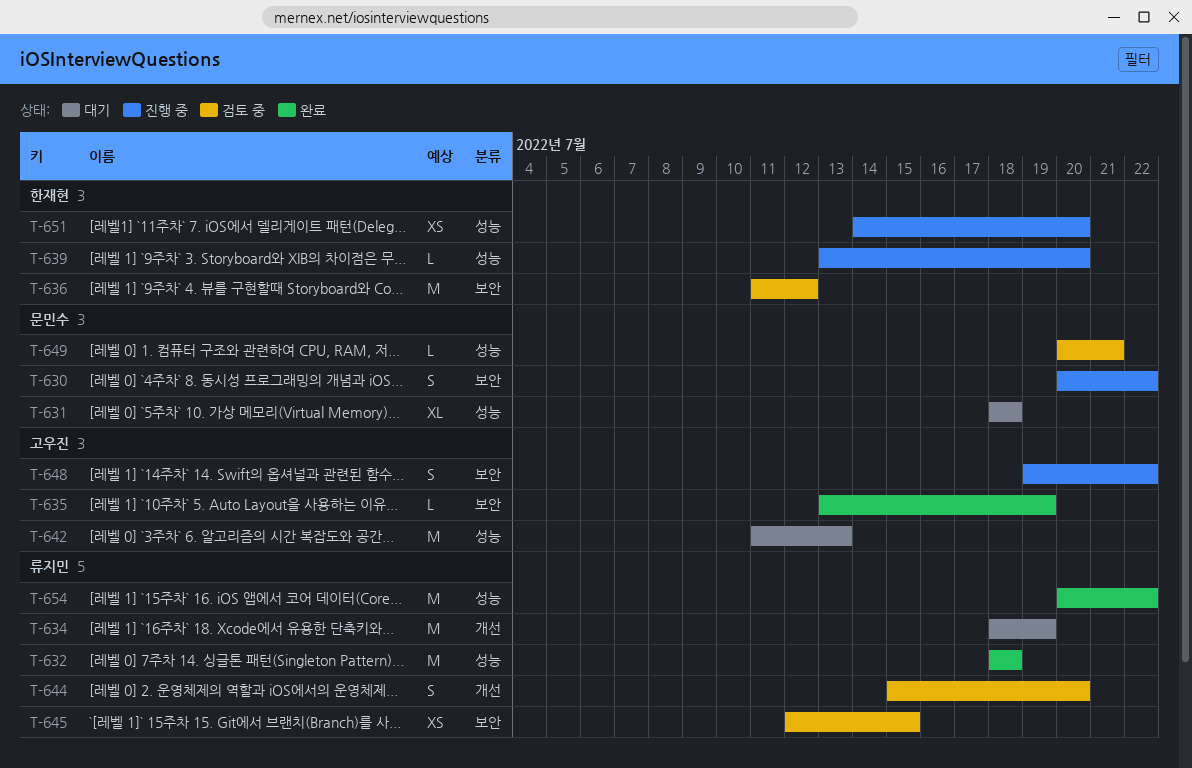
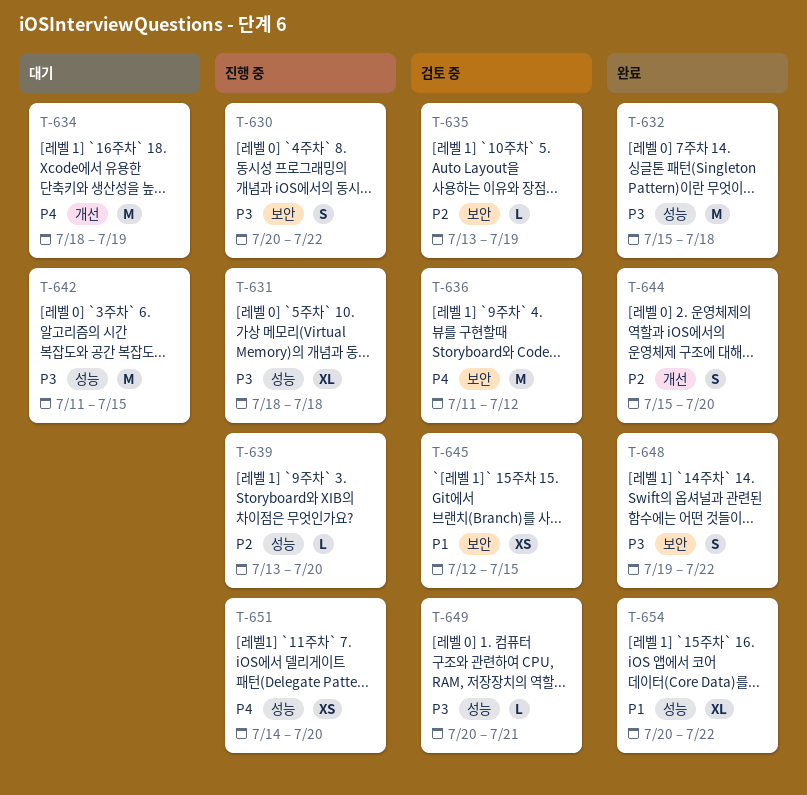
T-631, status: 대기 -> 진행 중
T-632, start: Jul 18 -> Jul 15
T-635, status: 완료 -> 검토 중
T-642, due: Jul 13 -> Jul 15
T-644, status: 검토 중 -> 완료
T-648, status: 진행 중 -> 완료
T-654, estimate: M -> XL

